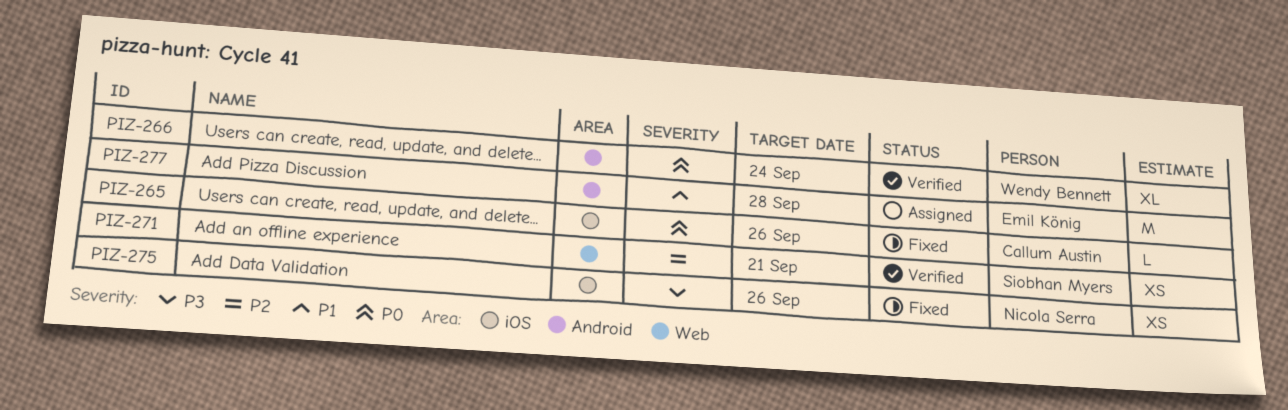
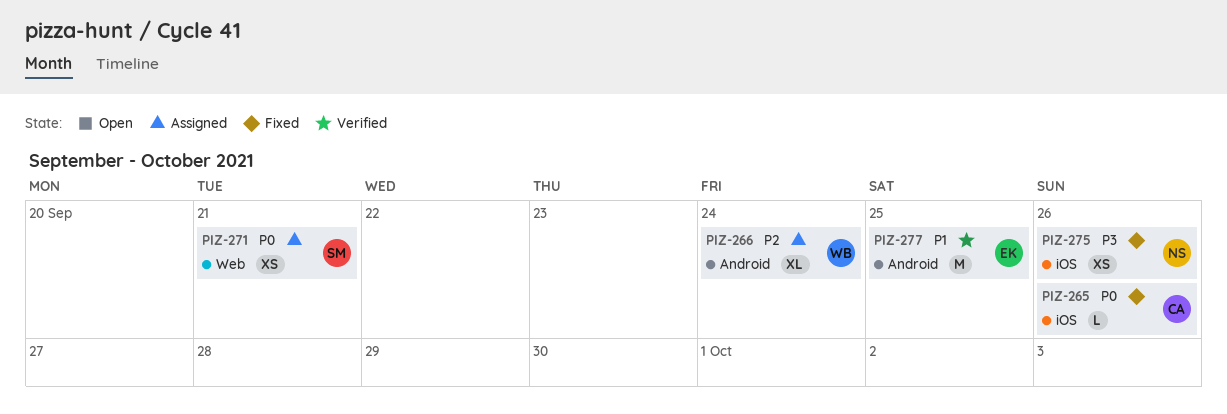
PIZ-266, status: Verified -> Assigned
PIZ-266, priority: P0 -> P2
PIZ-271, status: Verified -> Assigned
PIZ-271, priority: P2 -> P0
PIZ-277, status: Assigned -> Verified
PIZ-277, due: Sep 28 -> Sep 25

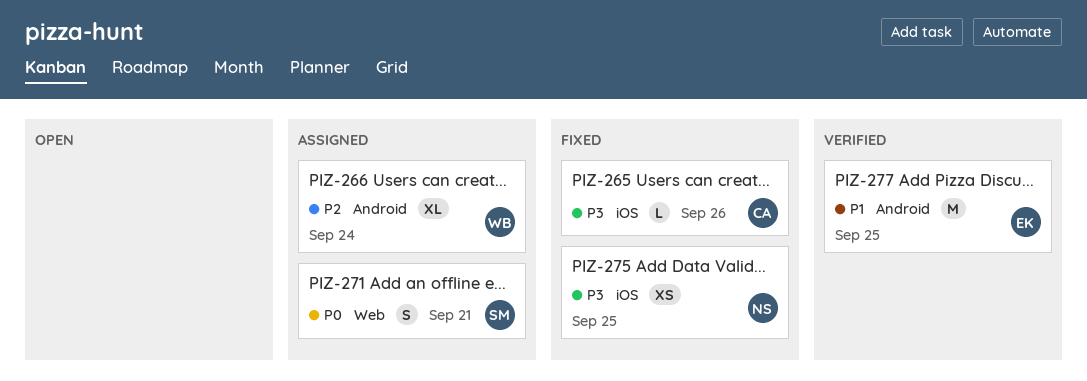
PIZ-265, priority: P0 -> P3
PIZ-271, estimate: XS -> S
PIZ-275, due: Sep 26 -> Sep 25

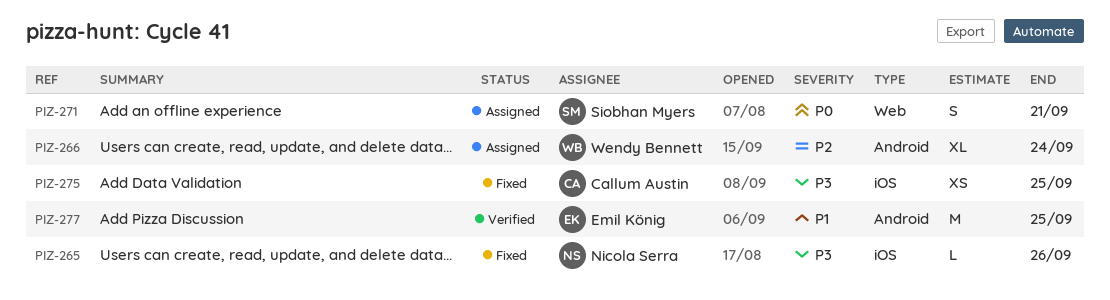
PIZ-265, owner: Callum Austin -> Nicola Serra
PIZ-275, owner: Nicola Serra -> Callum Austin

